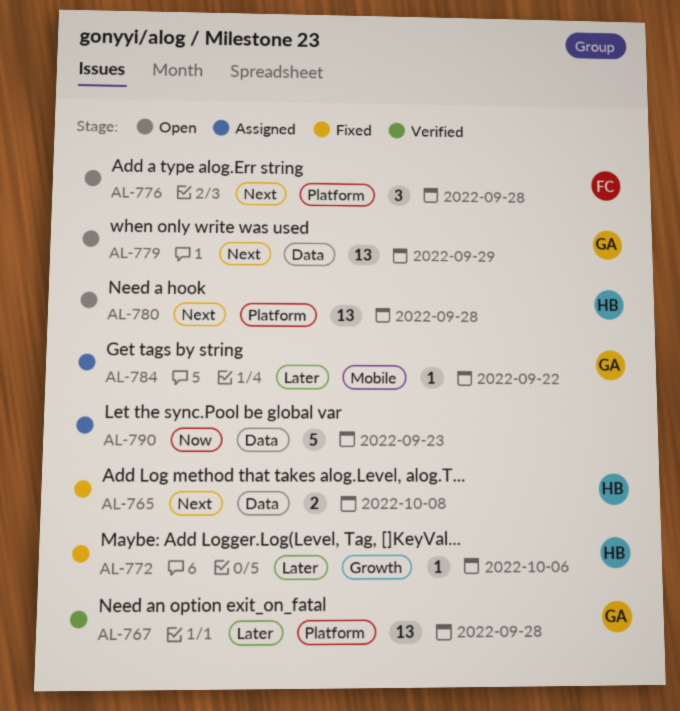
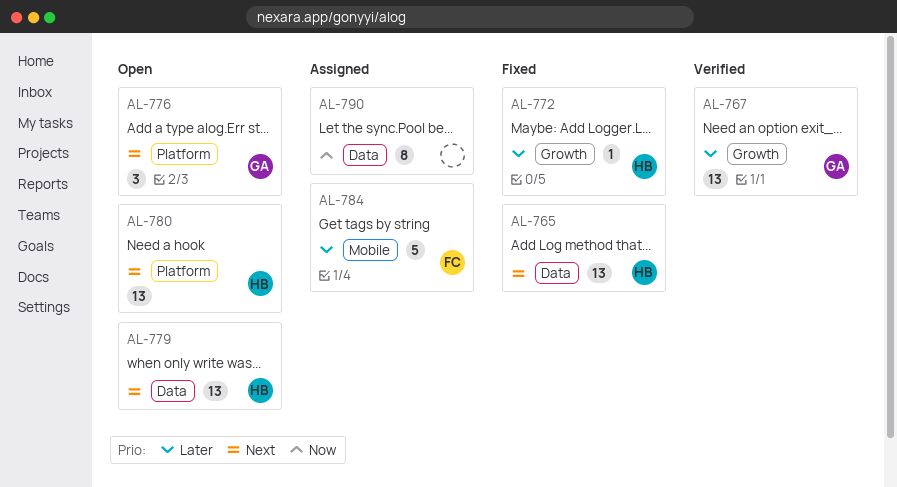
AL-765, estimate: 2 -> 13
AL-767, label: Platform -> Growth
AL-776, owner: FC -> GA
AL-779, owner: GA -> HB
AL-784, owner: GA -> FC
AL-784, estimate: 1 -> 5
AL-790, estimate: 5 -> 8

